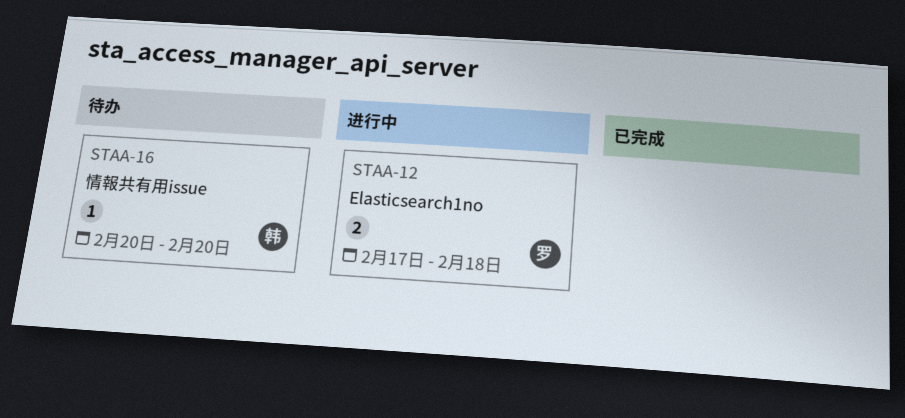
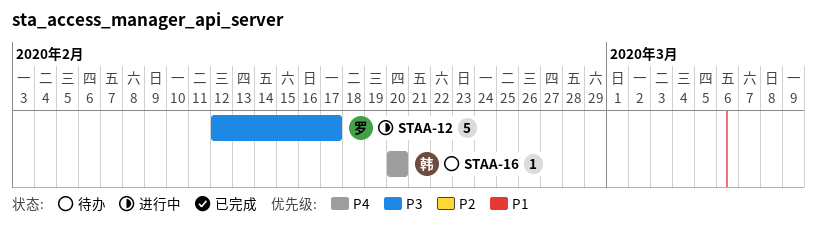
STAA-12, estimate: 2 -> 5
STAA-12, start: Feb 17 -> Feb 12
STAA-12, due: Feb 18 -> Feb 17

